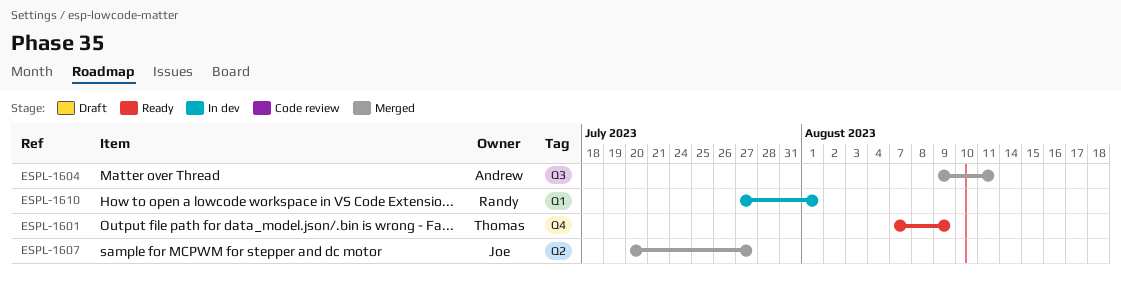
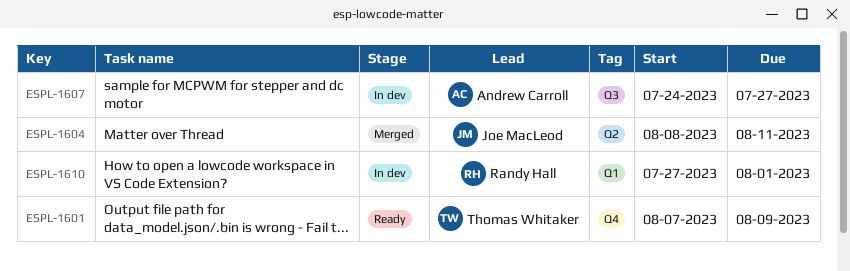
ESPL-1604, owner: Andrew Carroll -> Joe MacLeod
ESPL-1604, label: Q3 -> Q2
ESPL-1604, start: Aug 9 -> Aug 8
ESPL-1607, status: Merged -> In dev
ESPL-1607, owner: Joe MacLeod -> Andrew Carroll
ESPL-1607, label: Q2 -> Q3
ESPL-1607, start: Jul 20 -> Jul 24

